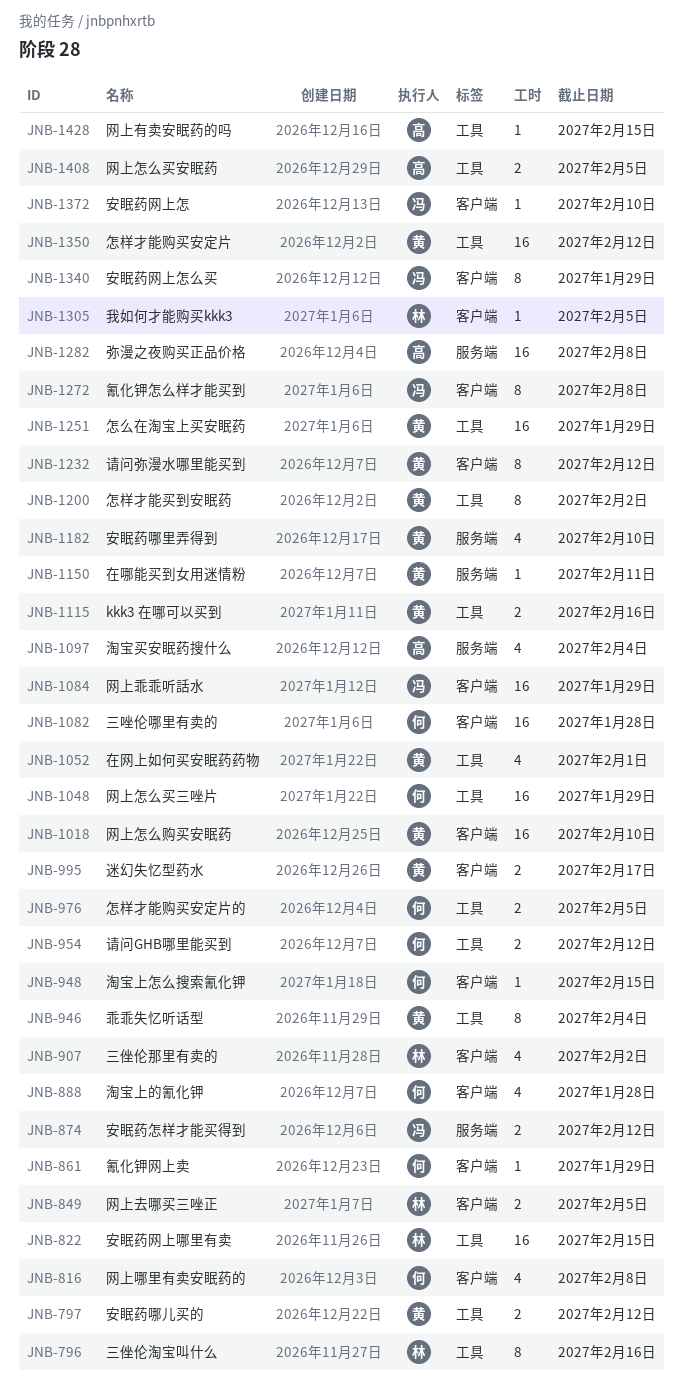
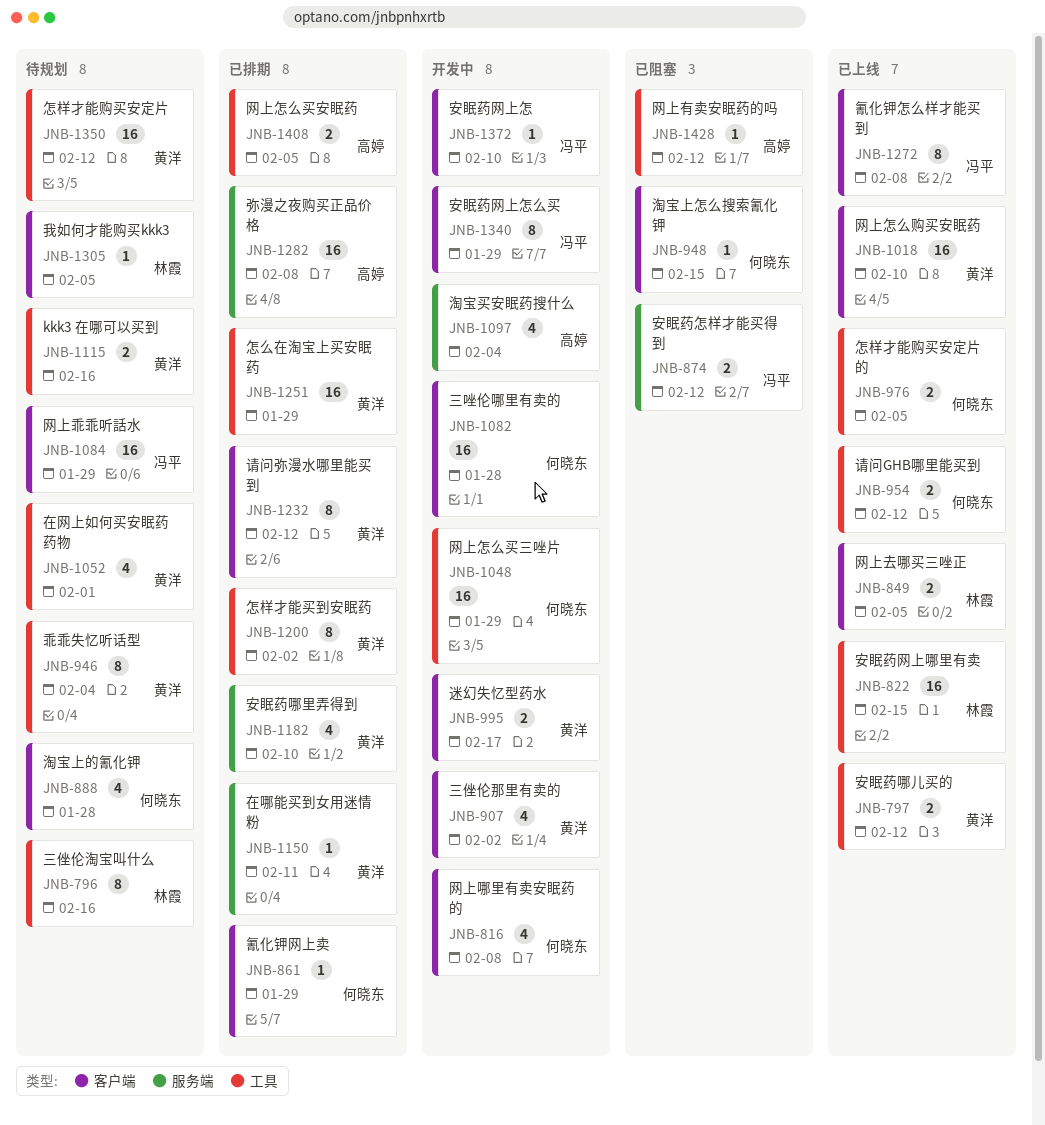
JNB-907, owner: 林霞 -> 黄洋
JNB-1428, due: Feb 15 -> Feb 12

